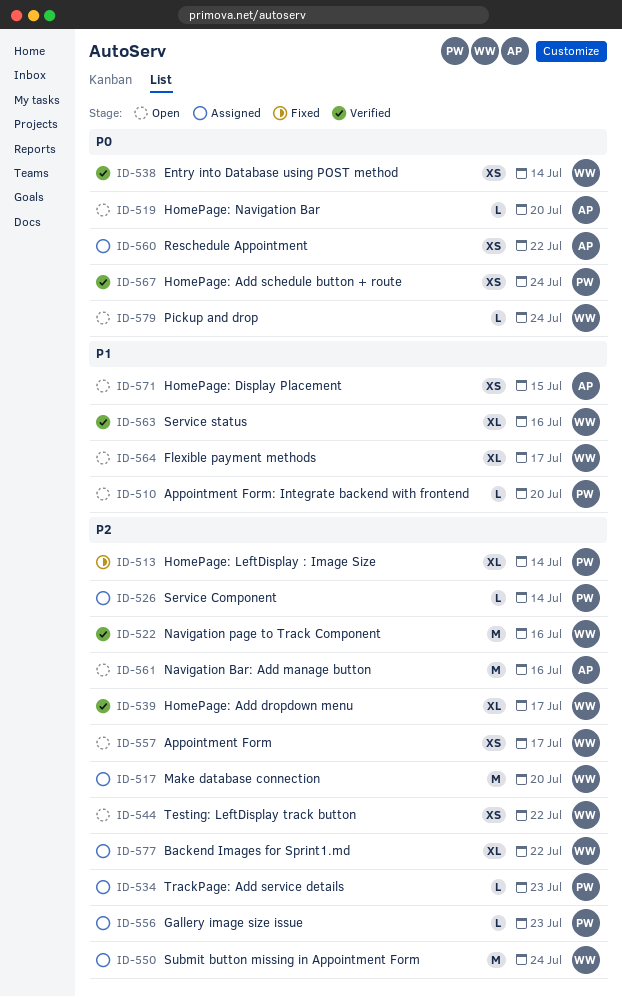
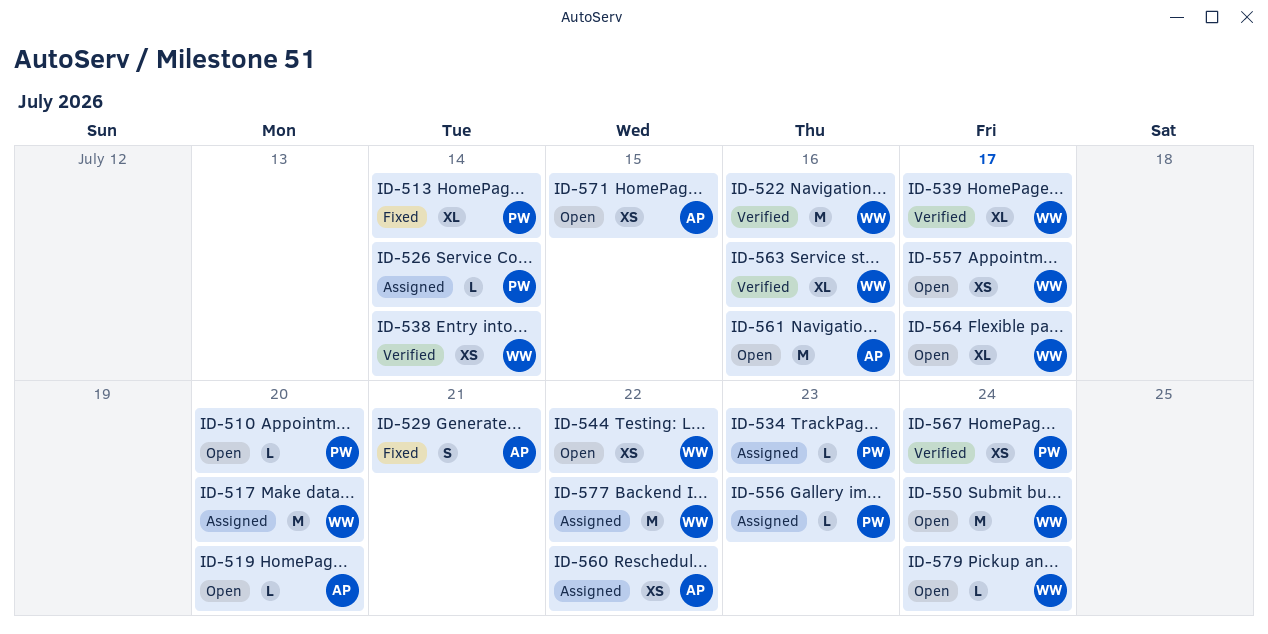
ID-529: none -> present
ID-550, status: Assigned -> Open
ID-577, estimate: XL -> M

